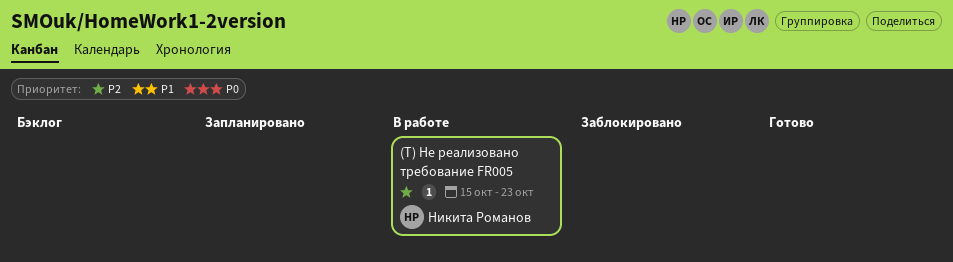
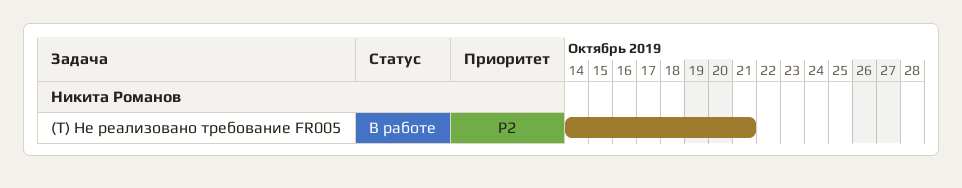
(T) Не реализовано требование FR005, start: Oct 15 -> Oct 14
(T) Не реализовано требование FR005, due: Oct 23 -> Oct 21

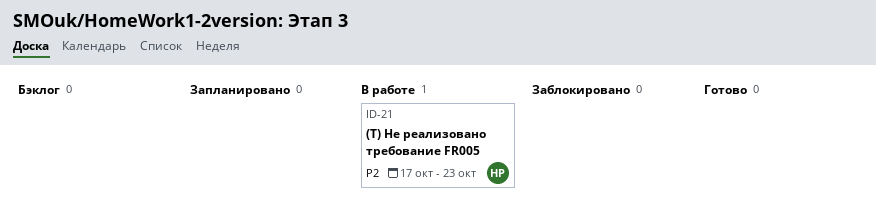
(T) Не реализовано требование FR005, start: Oct 14 -> Oct 17
(T) Не реализовано требование FR005, due: Oct 21 -> Oct 23

